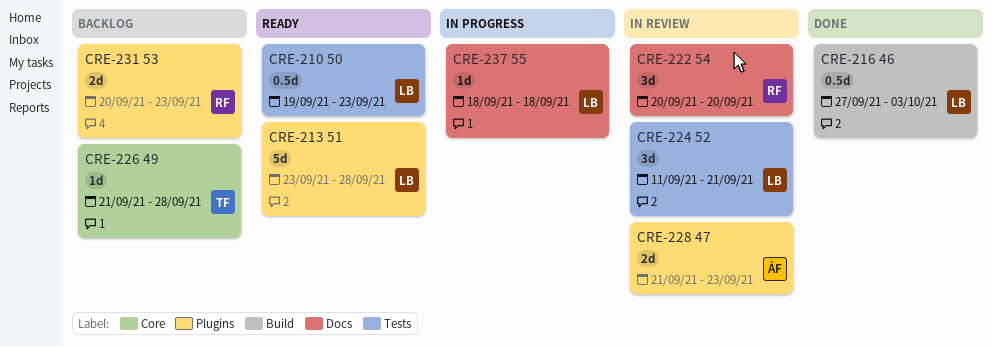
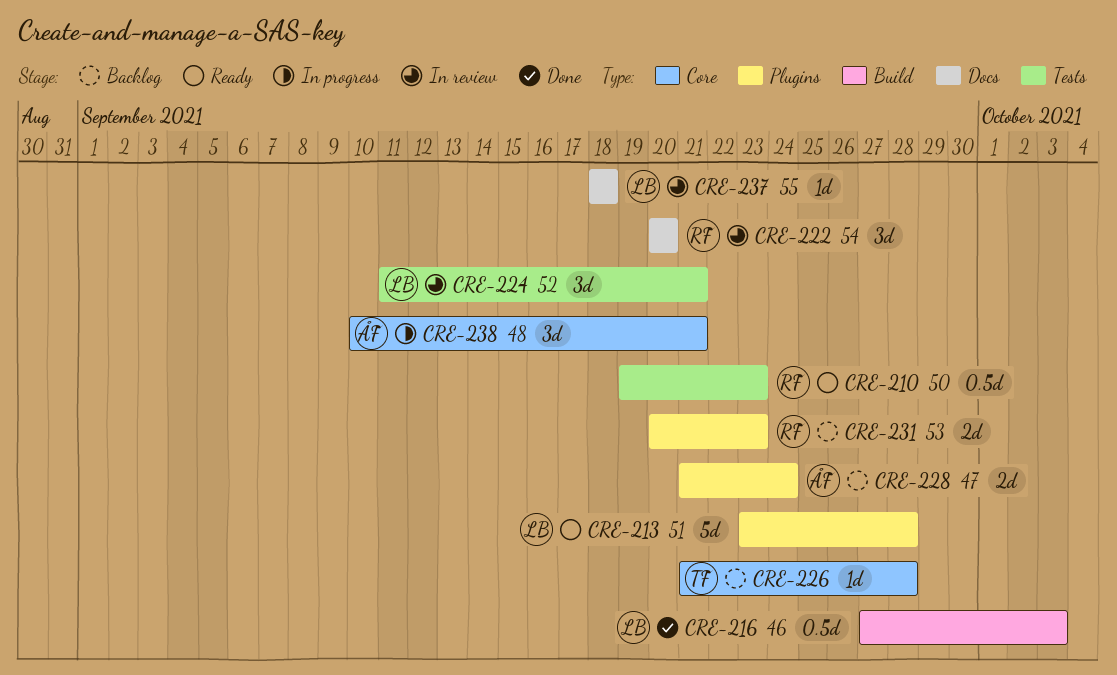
CRE-210, owner: LB -> RF
CRE-228, status: In review -> Backlog
CRE-228, due: Sep 23 -> Sep 24
CRE-237, status: In progress -> In review
CRE-238: none -> present

